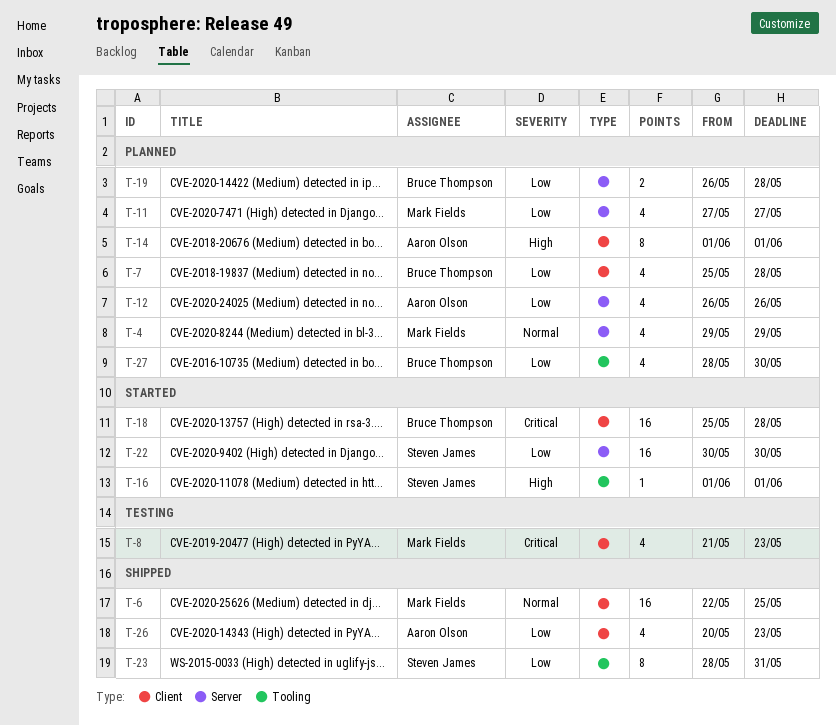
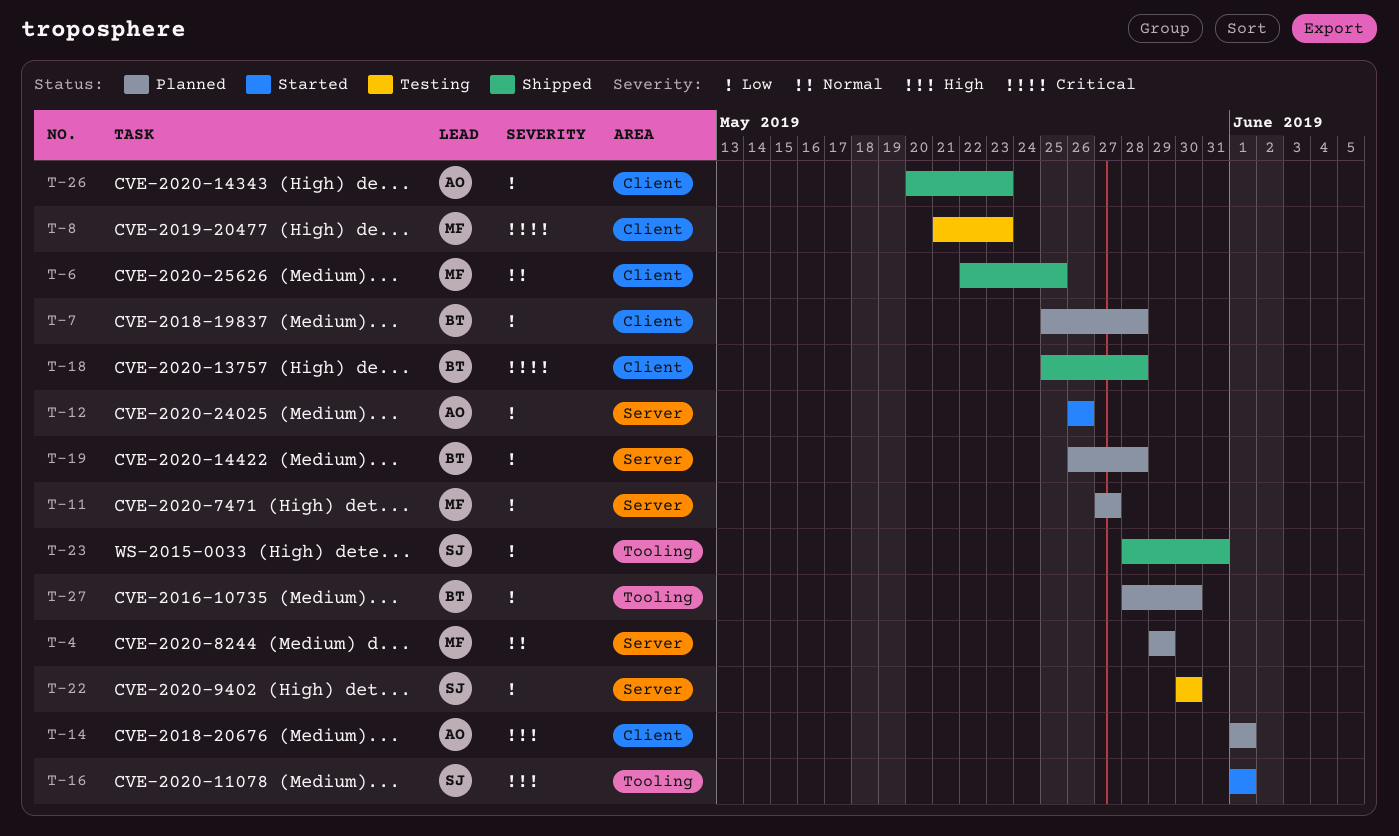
T-12, status: Planned -> Started
T-18, status: Started -> Shipped
T-22, status: Started -> Testing

